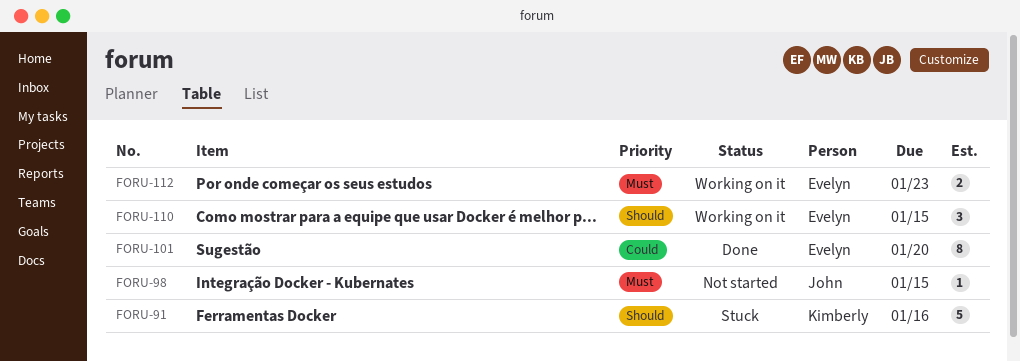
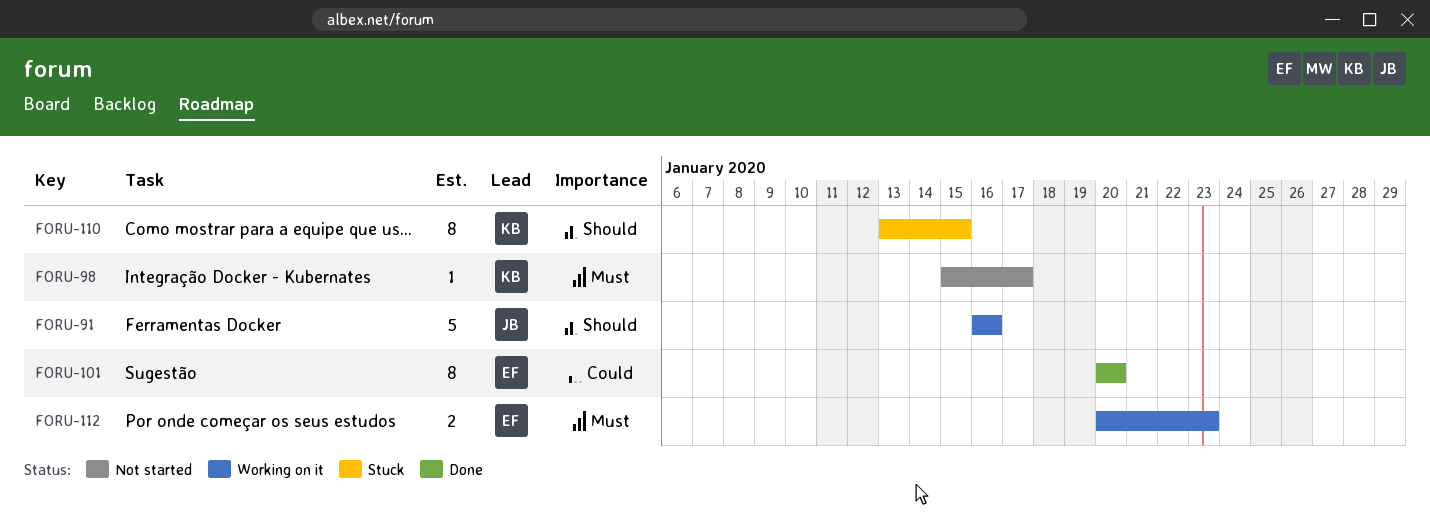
FORU-91, status: Stuck -> Working on it
FORU-91, owner: Kimberly -> John
FORU-98, owner: John -> Kimberly
FORU-98, due: Jan 15 -> Jan 17
FORU-110, status: Working on it -> Stuck
FORU-110, owner: Evelyn -> Kimberly
FORU-110, estimate: 3 -> 8

